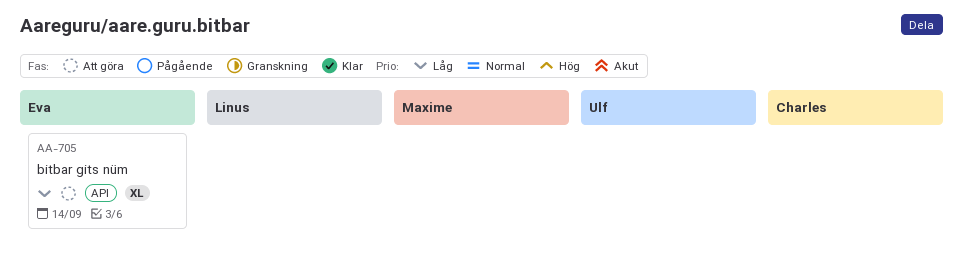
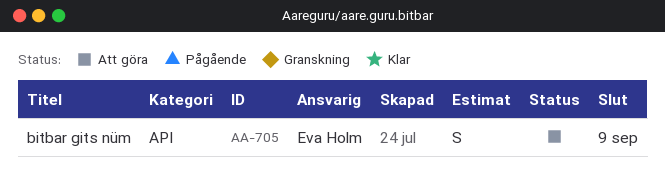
AA-705, estimate: XL -> S
AA-705, due: Sep 14 -> Sep 9

